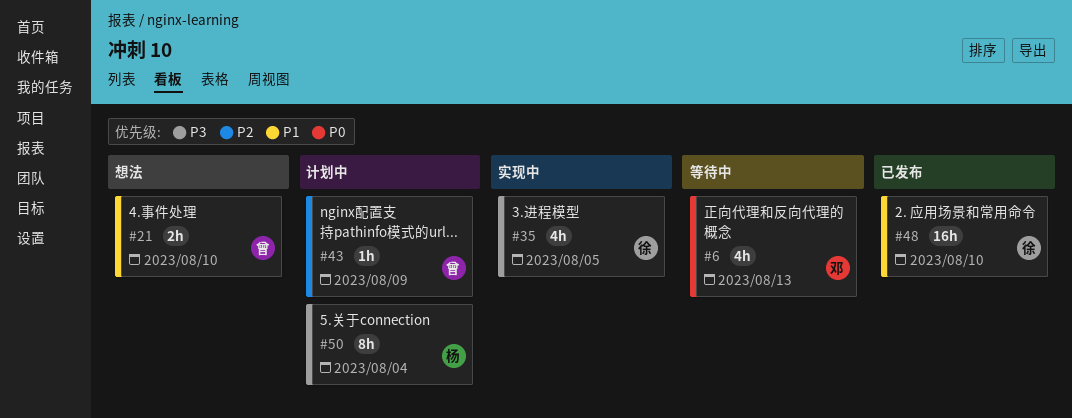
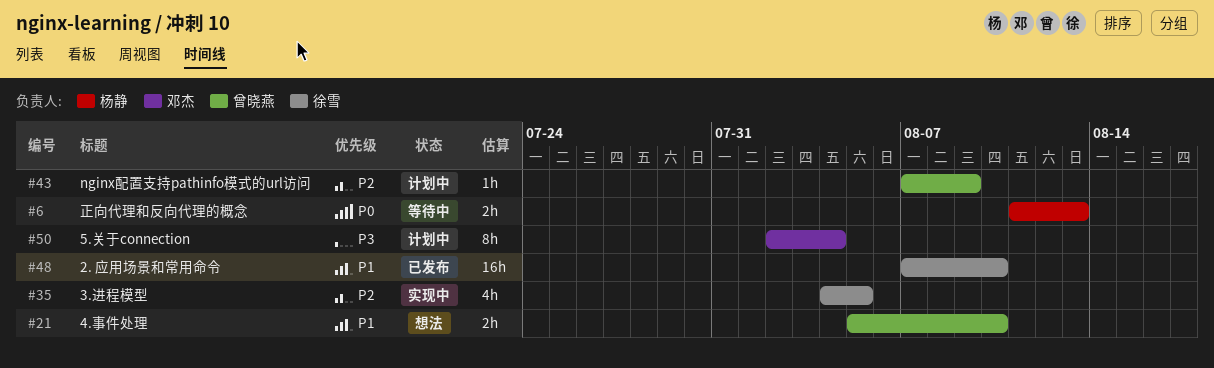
#6, owner: 邓杰 -> 杨静
#6, estimate: 4h -> 2h
#35, priority: P3 -> P2
#50, owner: 杨静 -> 邓杰

